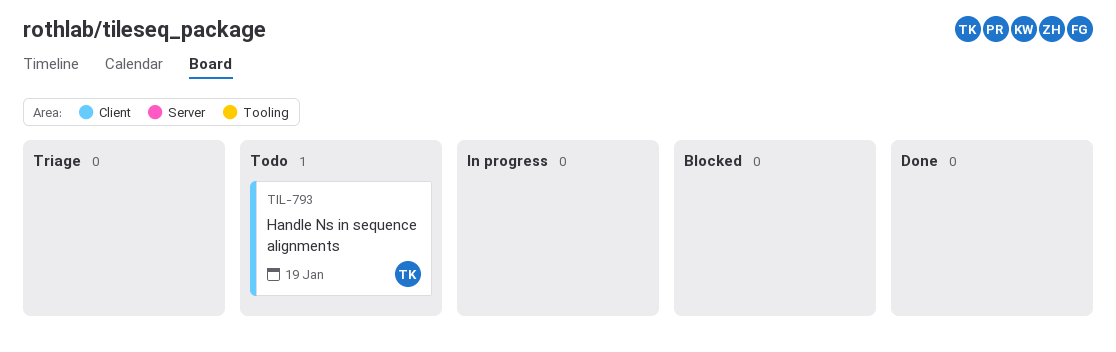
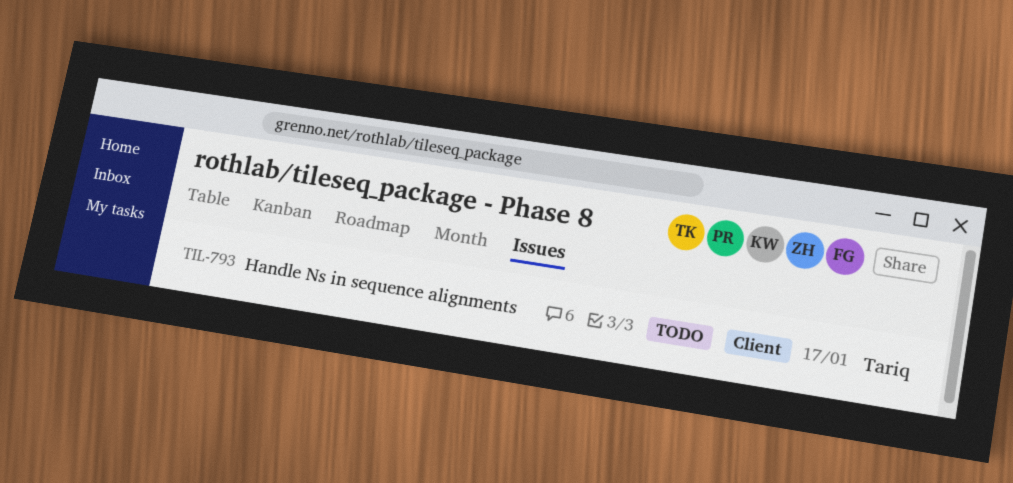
TIL-793, due: Jan 19 -> Jan 17

